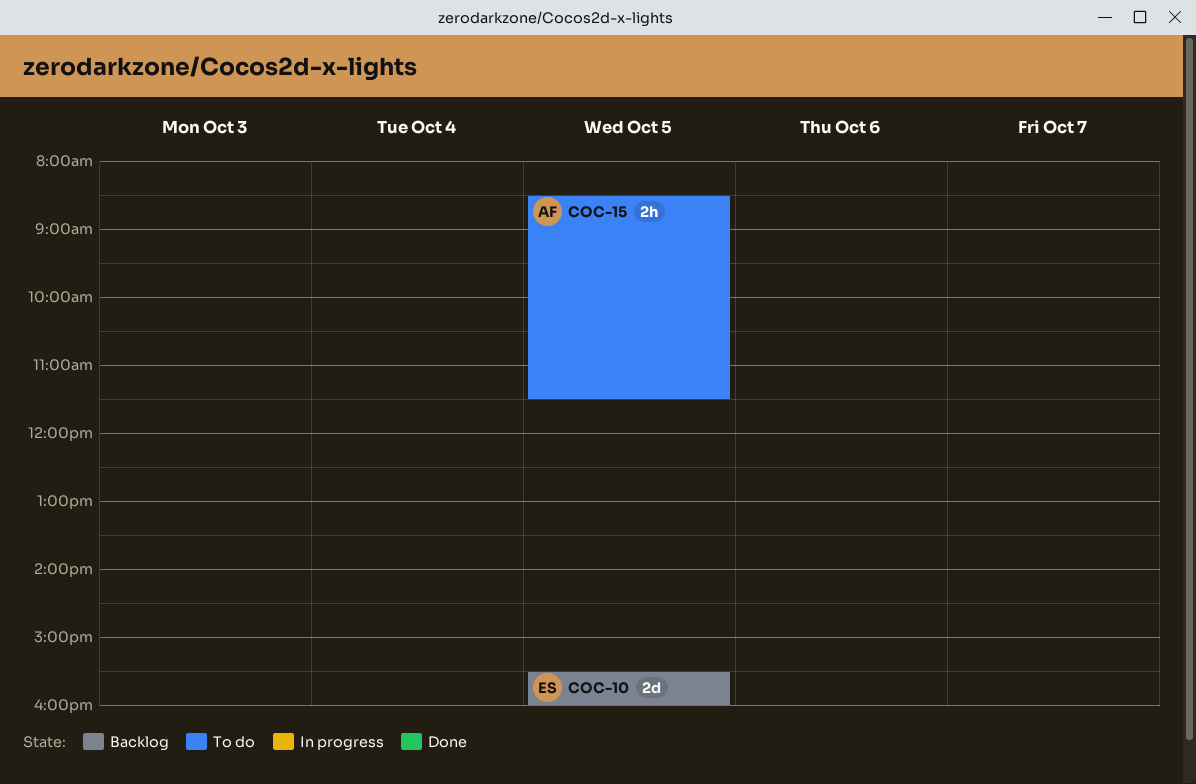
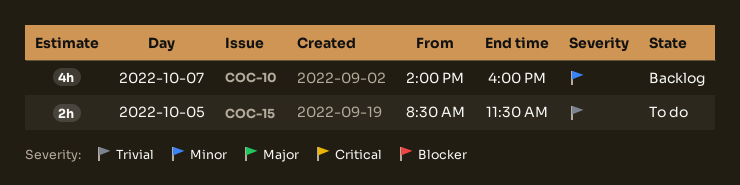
COC-10, estimate: 2d -> 4h
COC-10, day: Oct 5 -> Oct 7
COC-10, begins: 15:30 -> 14:00

